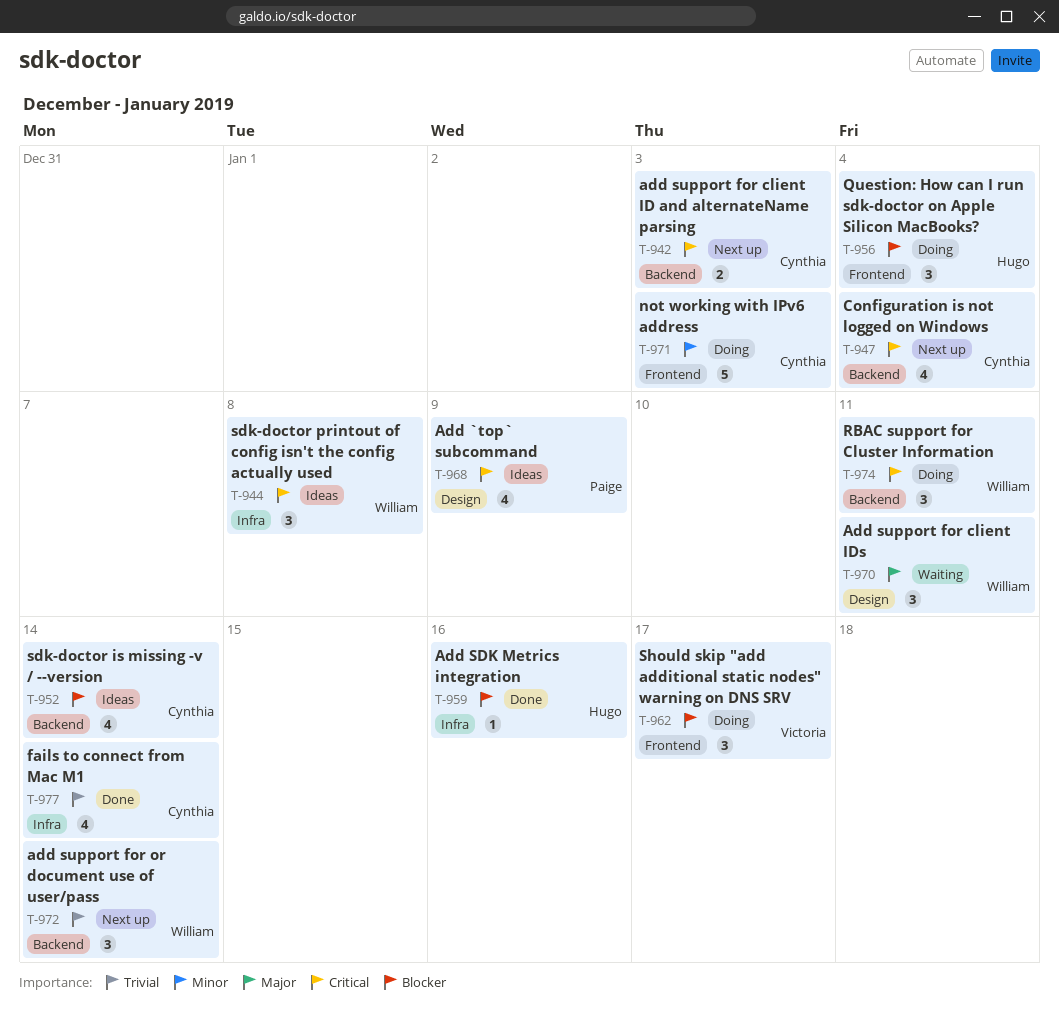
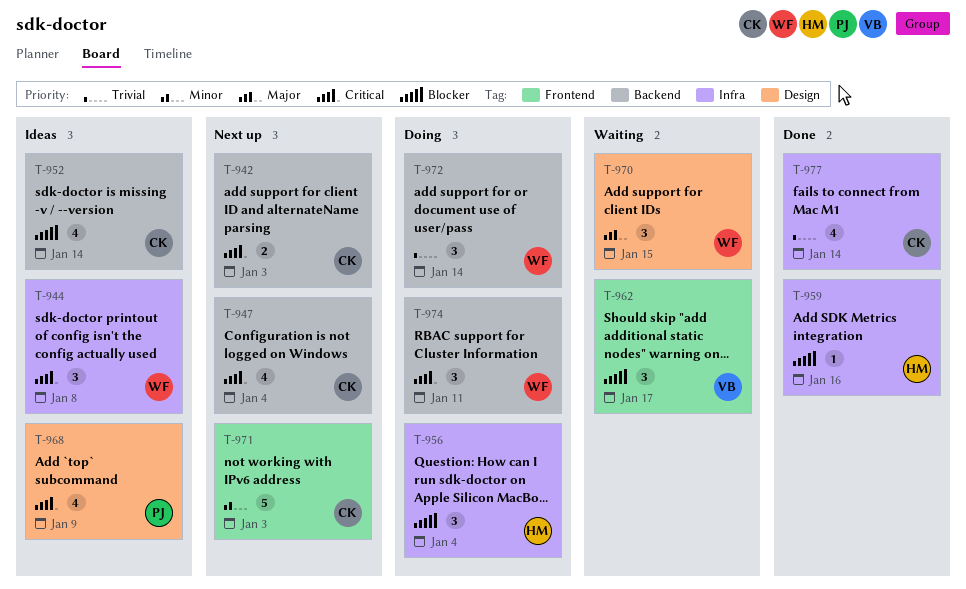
T-956, label: Frontend -> Infra
T-962, status: Doing -> Waiting
T-970, due: Jan 11 -> Jan 15
T-971, status: Doing -> Next up
T-972, status: Next up -> Doing

